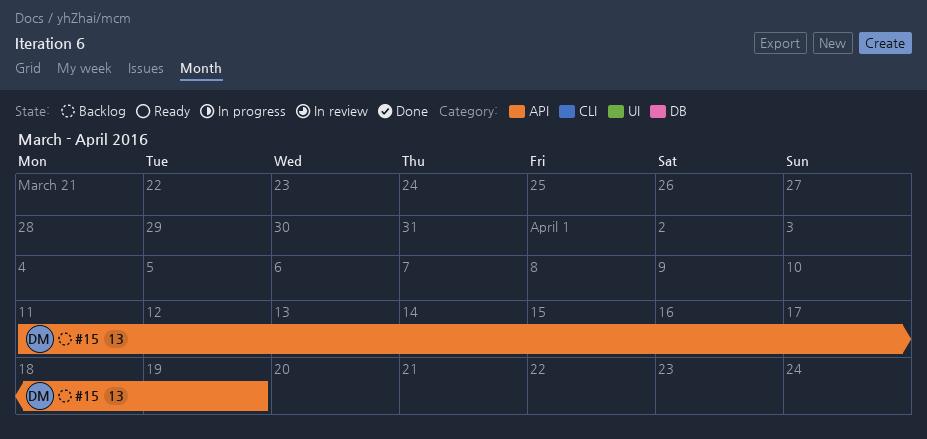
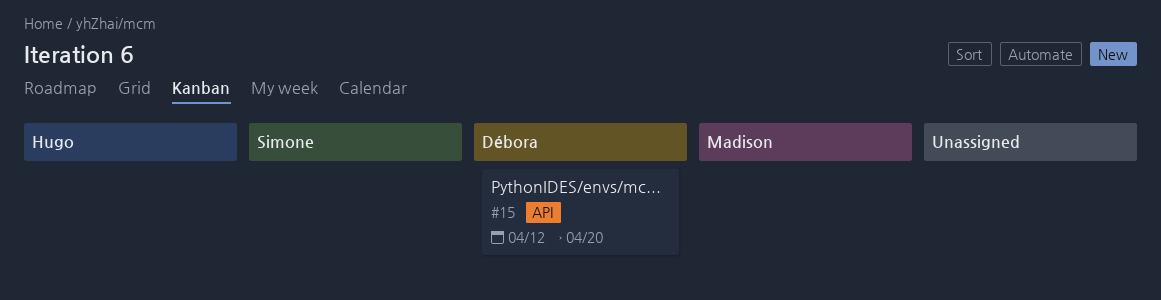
#15, start: Apr 11 -> Apr 12
#15, due: Apr 19 -> Apr 20

